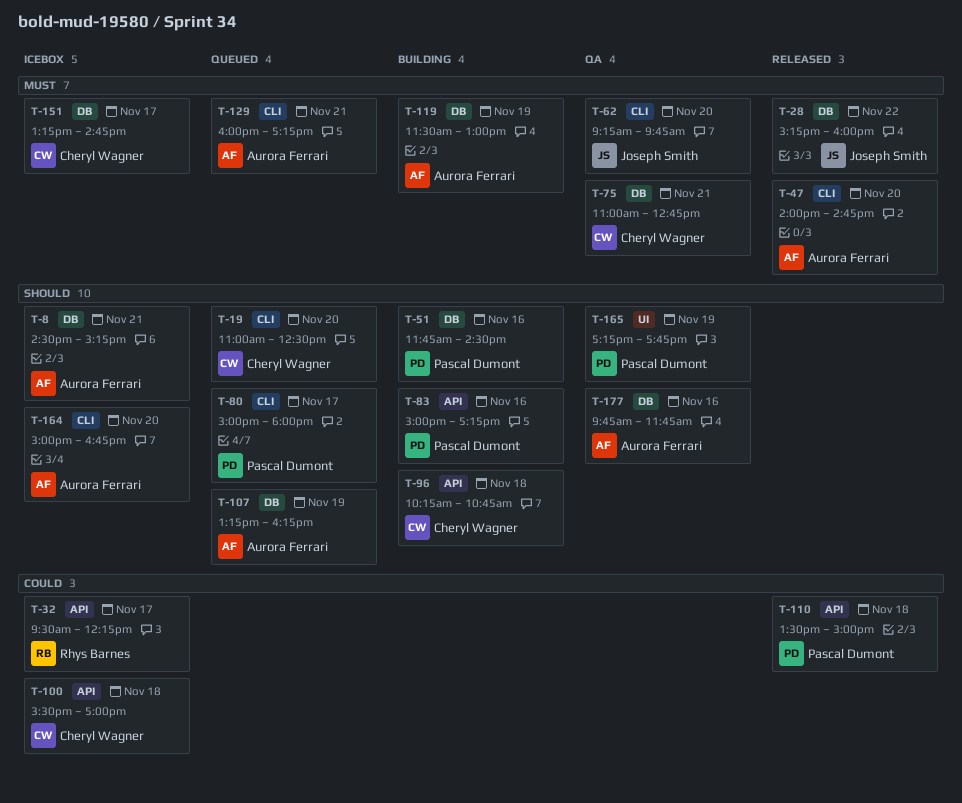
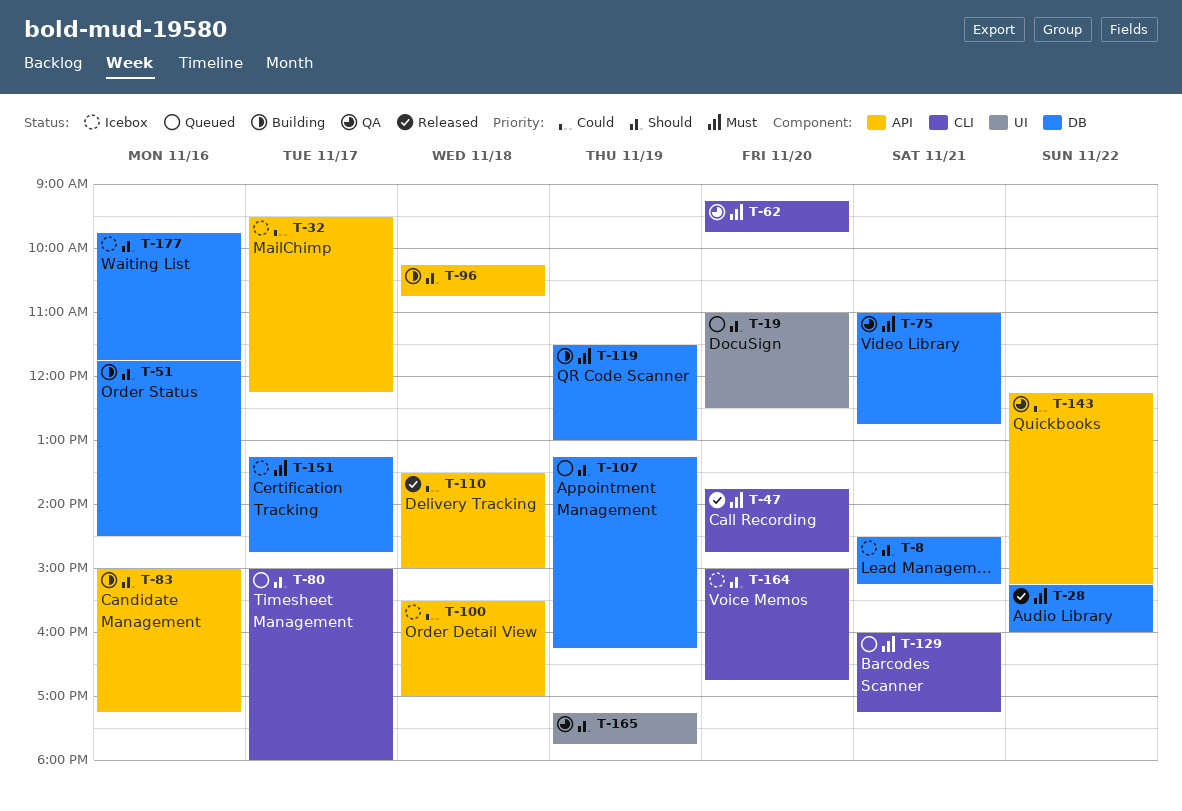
T-19, label: CLI -> UI
T-47, begins: 14:00 -> 13:45
T-143: none -> present
T-177, status: QA -> Icebox

